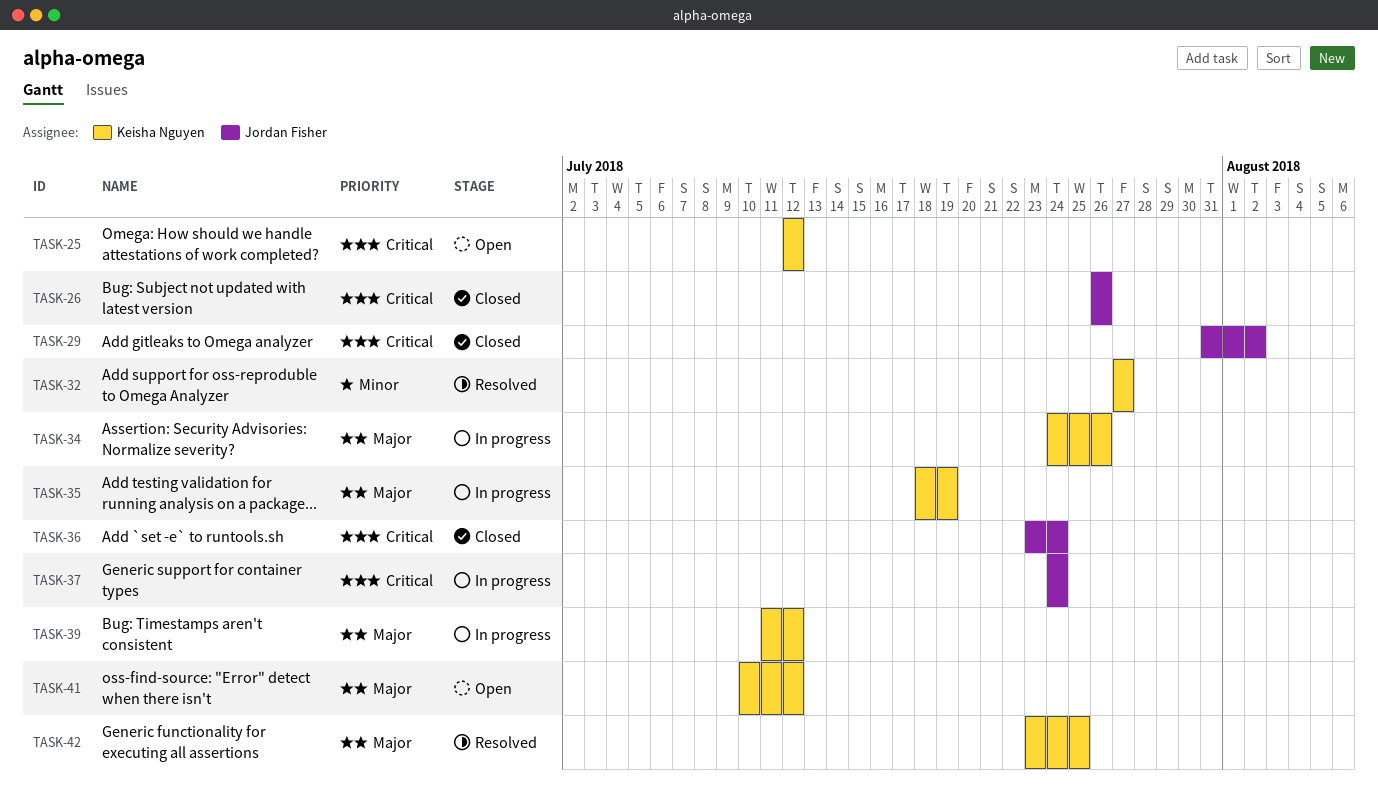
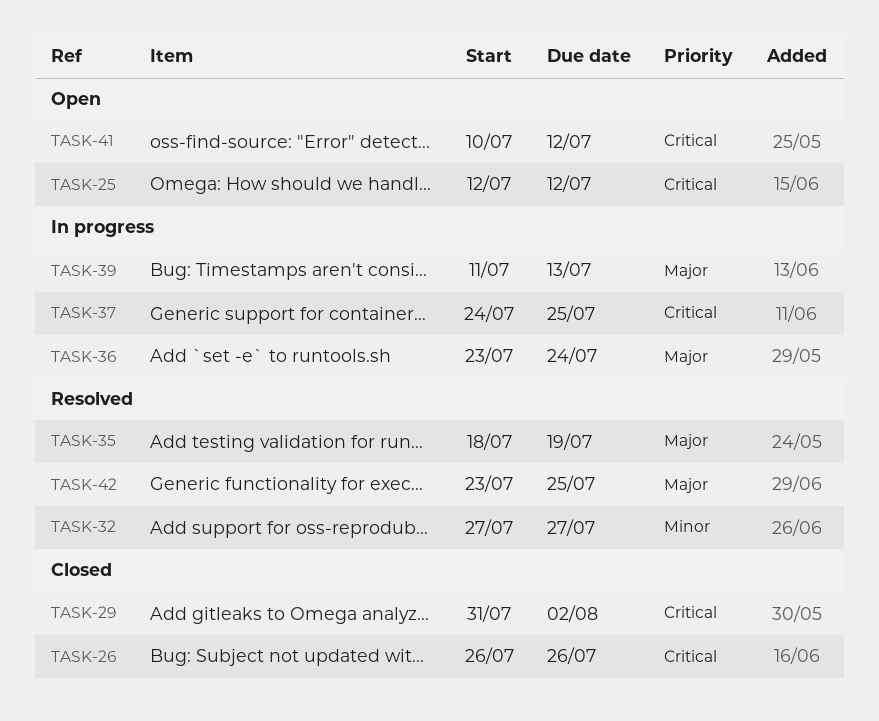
TASK-34: present -> none
TASK-35, status: In progress -> Resolved
TASK-36, status: Closed -> In progress
TASK-36, priority: Critical -> Major
TASK-37, due: Jul 24 -> Jul 25
TASK-39, due: Jul 12 -> Jul 13
TASK-41, priority: Major -> Critical

